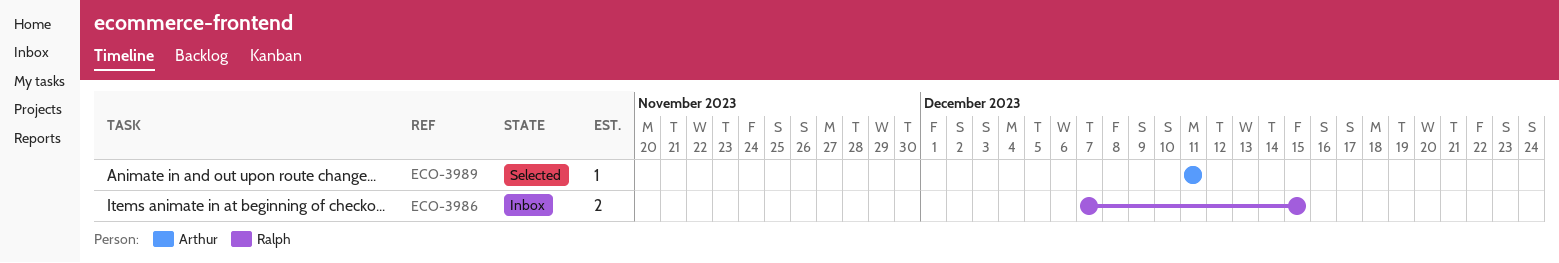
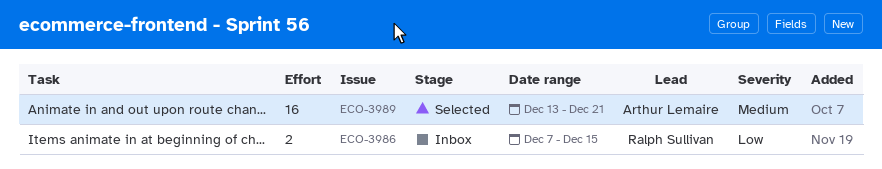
ECO-3989, estimate: 1 -> 16
ECO-3989, start: Dec 11 -> Dec 13
ECO-3989, due: Dec 11 -> Dec 21

